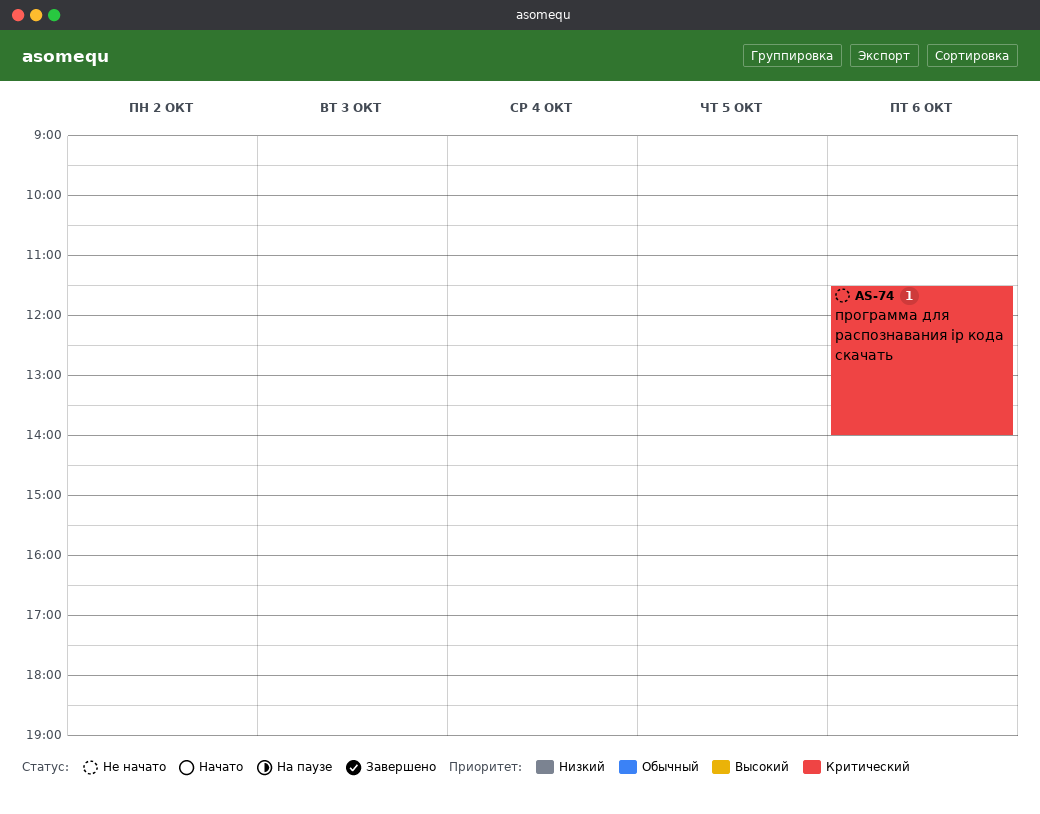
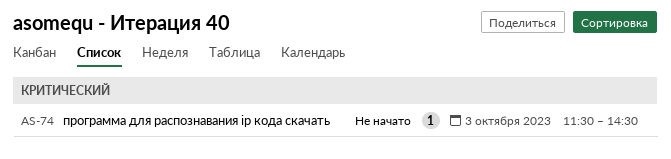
AS-74, day: Oct 6 -> Oct 3
AS-74, ends: 14:00 -> 14:30

